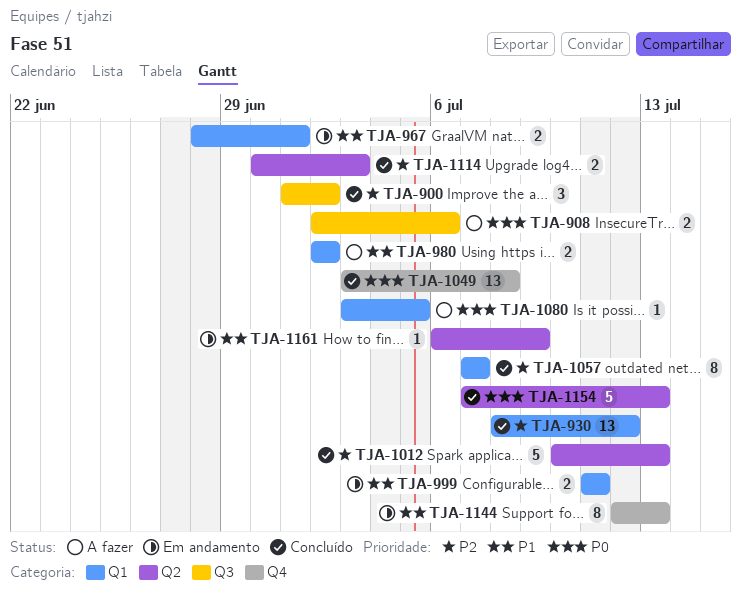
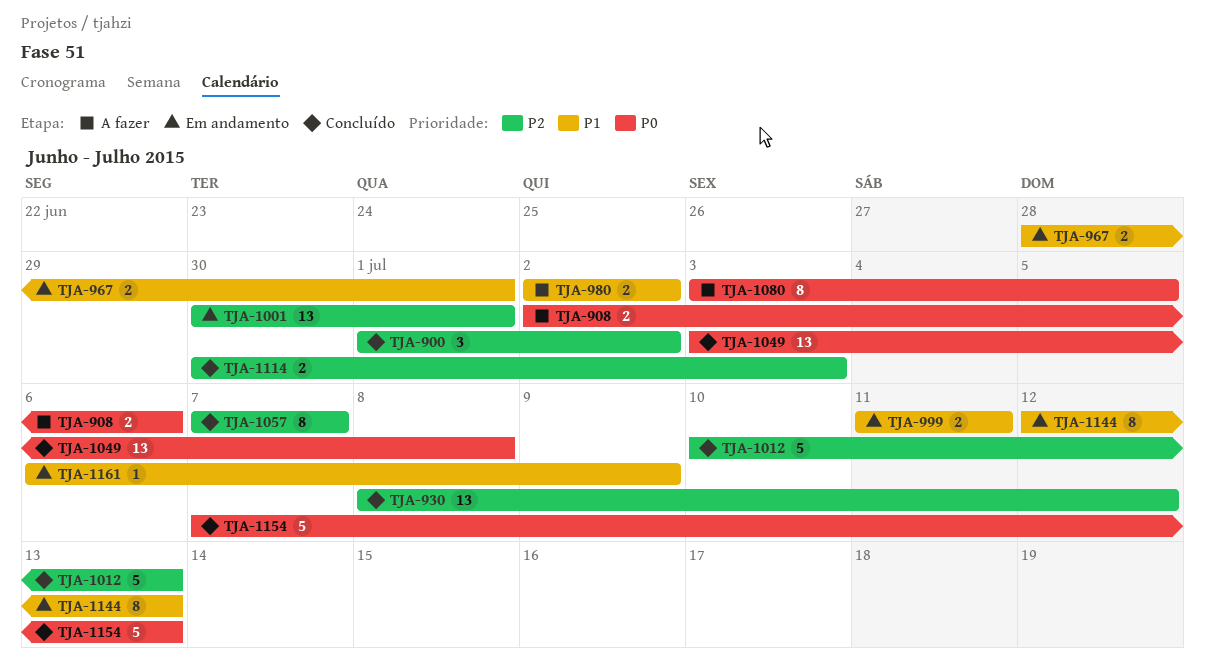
TJA-1001: none -> present
TJA-1080, estimate: 1 -> 8

